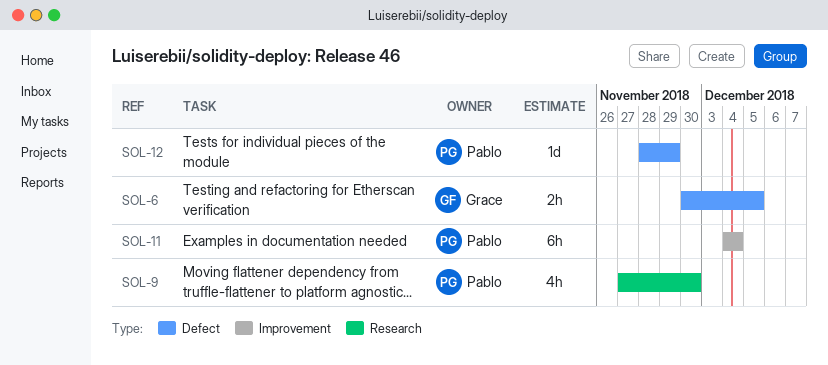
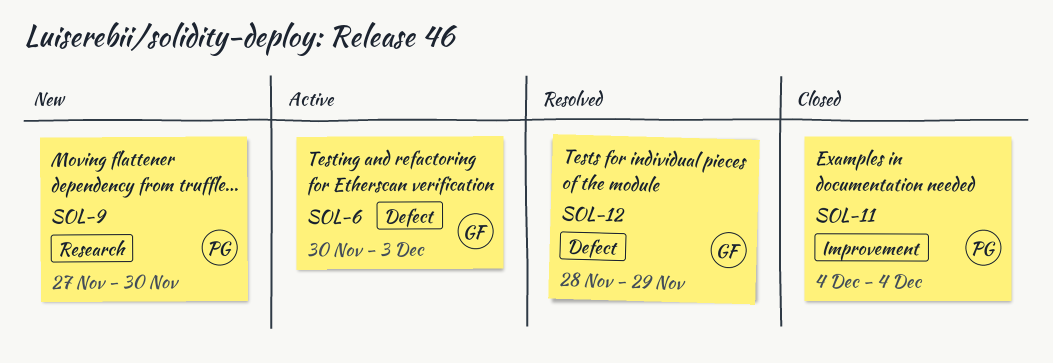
SOL-6, due: Dec 5 -> Dec 3
SOL-12, owner: Pablo -> Grace

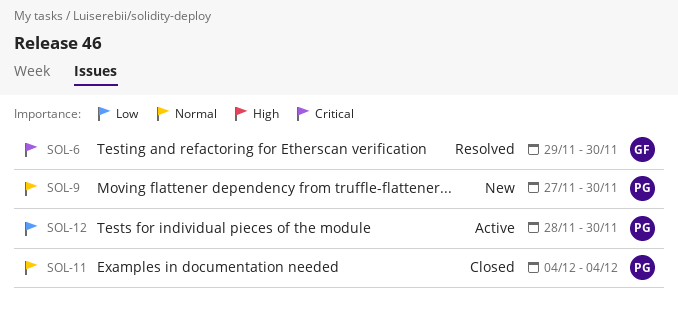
SOL-6, status: Active -> Resolved
SOL-6, start: Nov 30 -> Nov 29
SOL-6, due: Dec 3 -> Nov 30
SOL-12, status: Resolved -> Active
SOL-12, owner: GF -> PG
SOL-12, due: Nov 29 -> Nov 30

